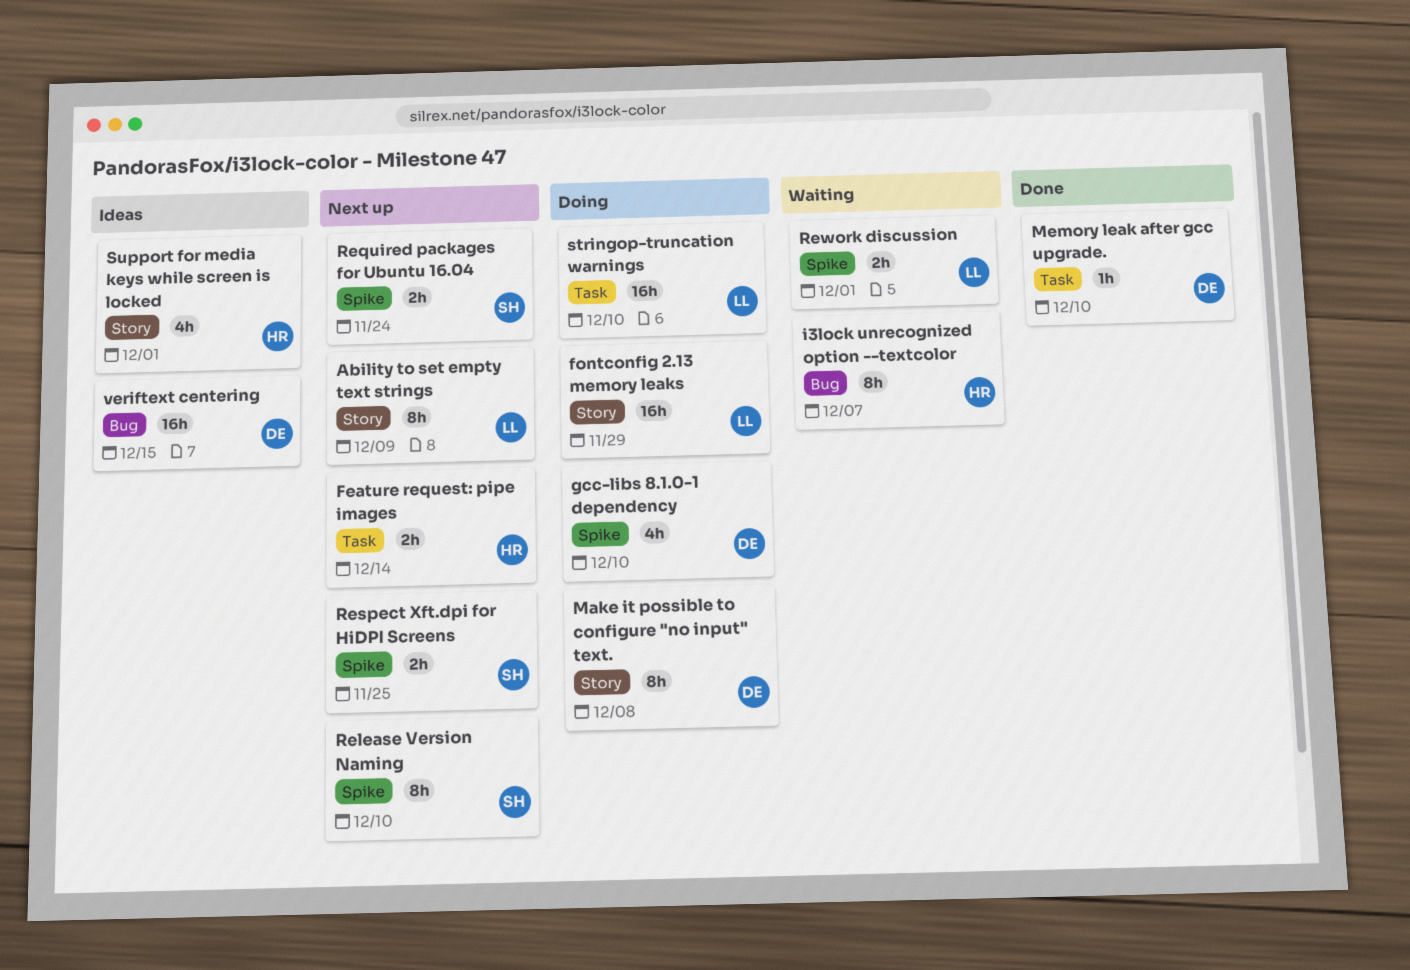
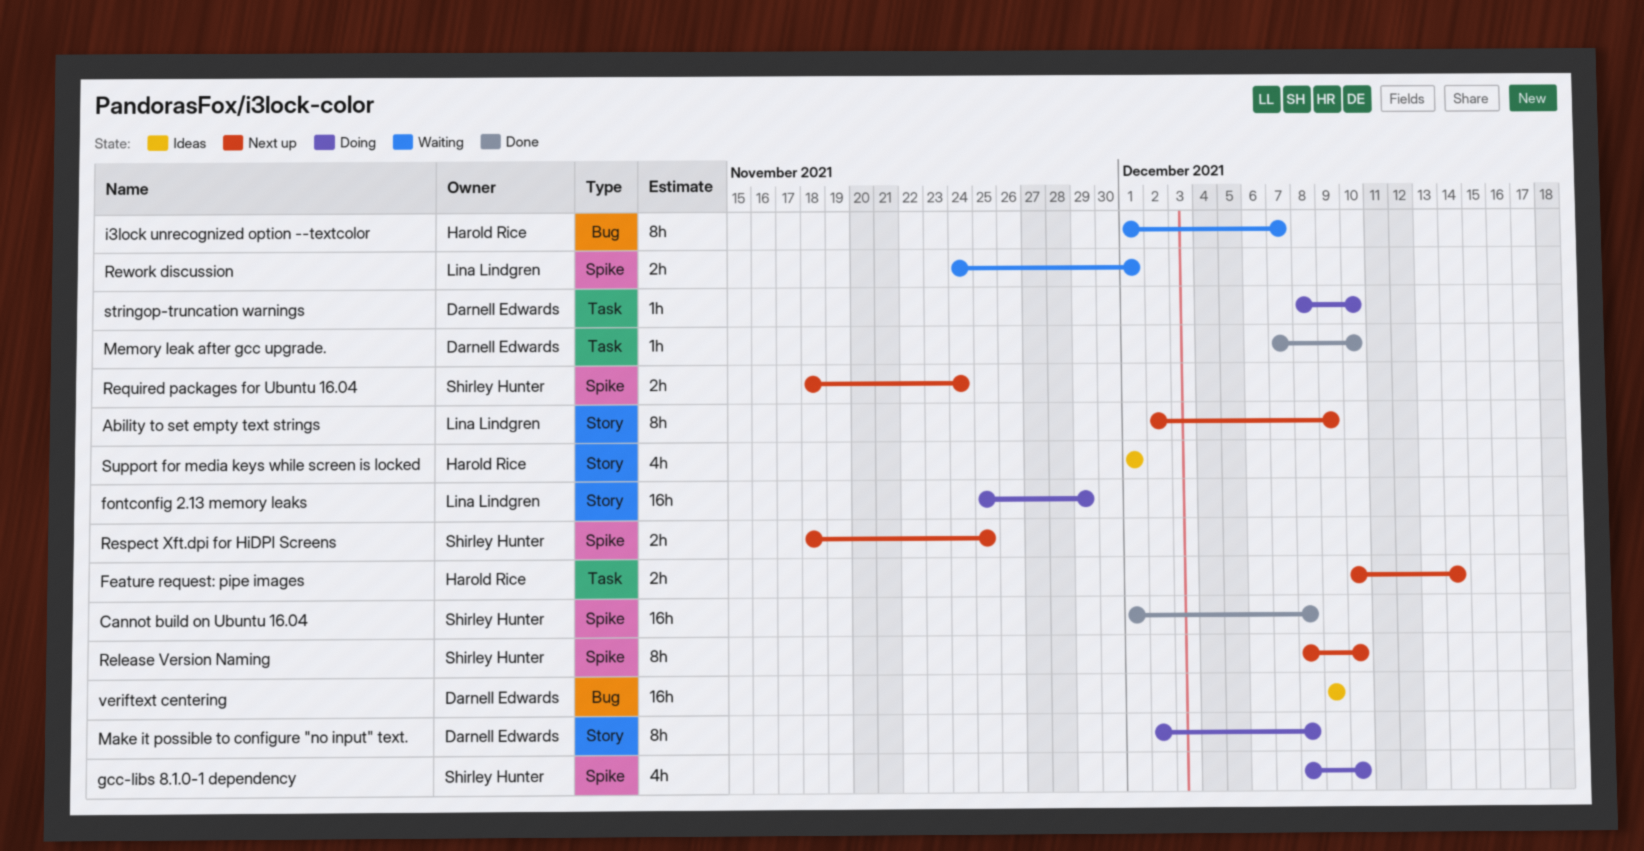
Cannot build on Ubuntu 16.04: none -> present
gcc-libs 8.1.0-1 dependency, owner: Darnell Edwards -> Shirley Hunter
stringop-truncation warnings, owner: Lina Lindgren -> Darnell Edwards
stringop-truncation warnings, estimate: 16h -> 1h
veriftext centering, due: Dec 15 -> Dec 9

